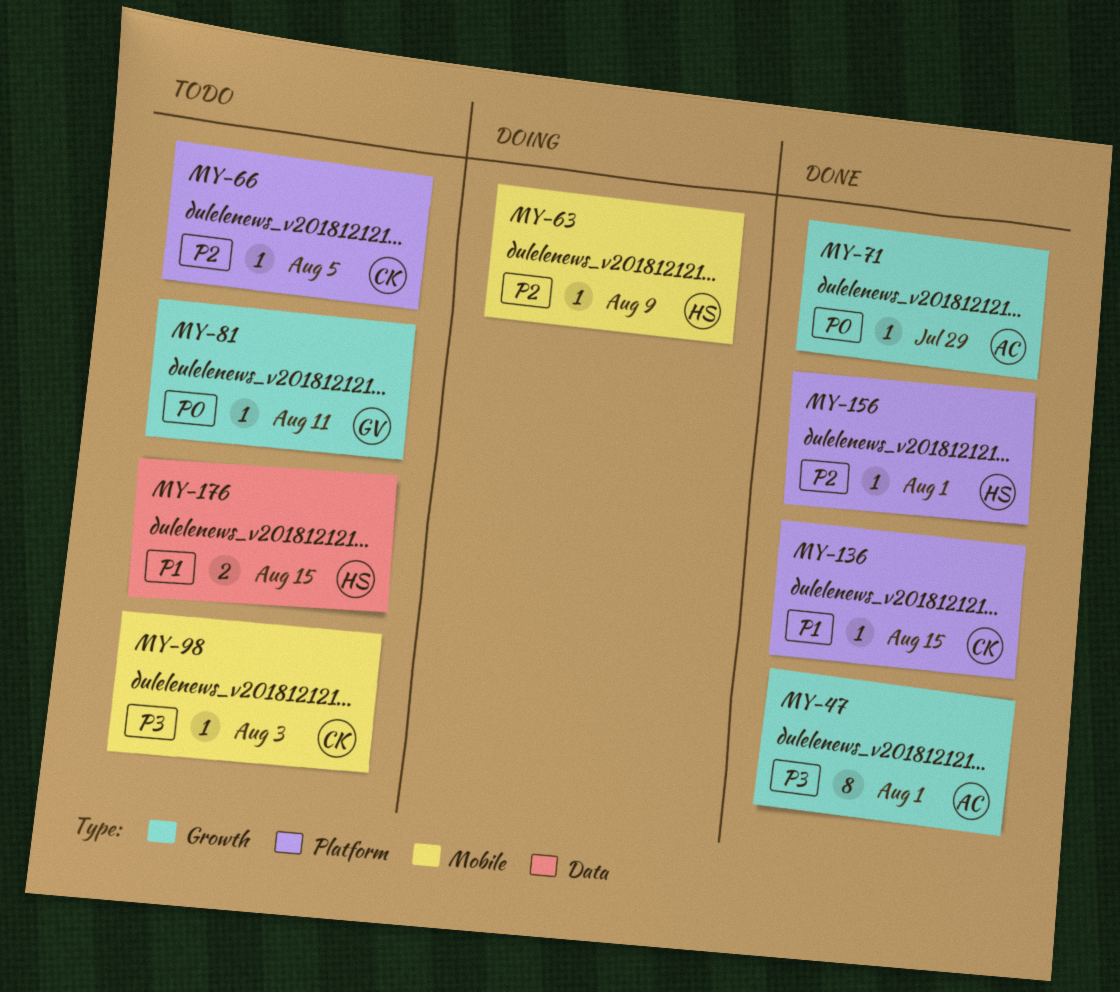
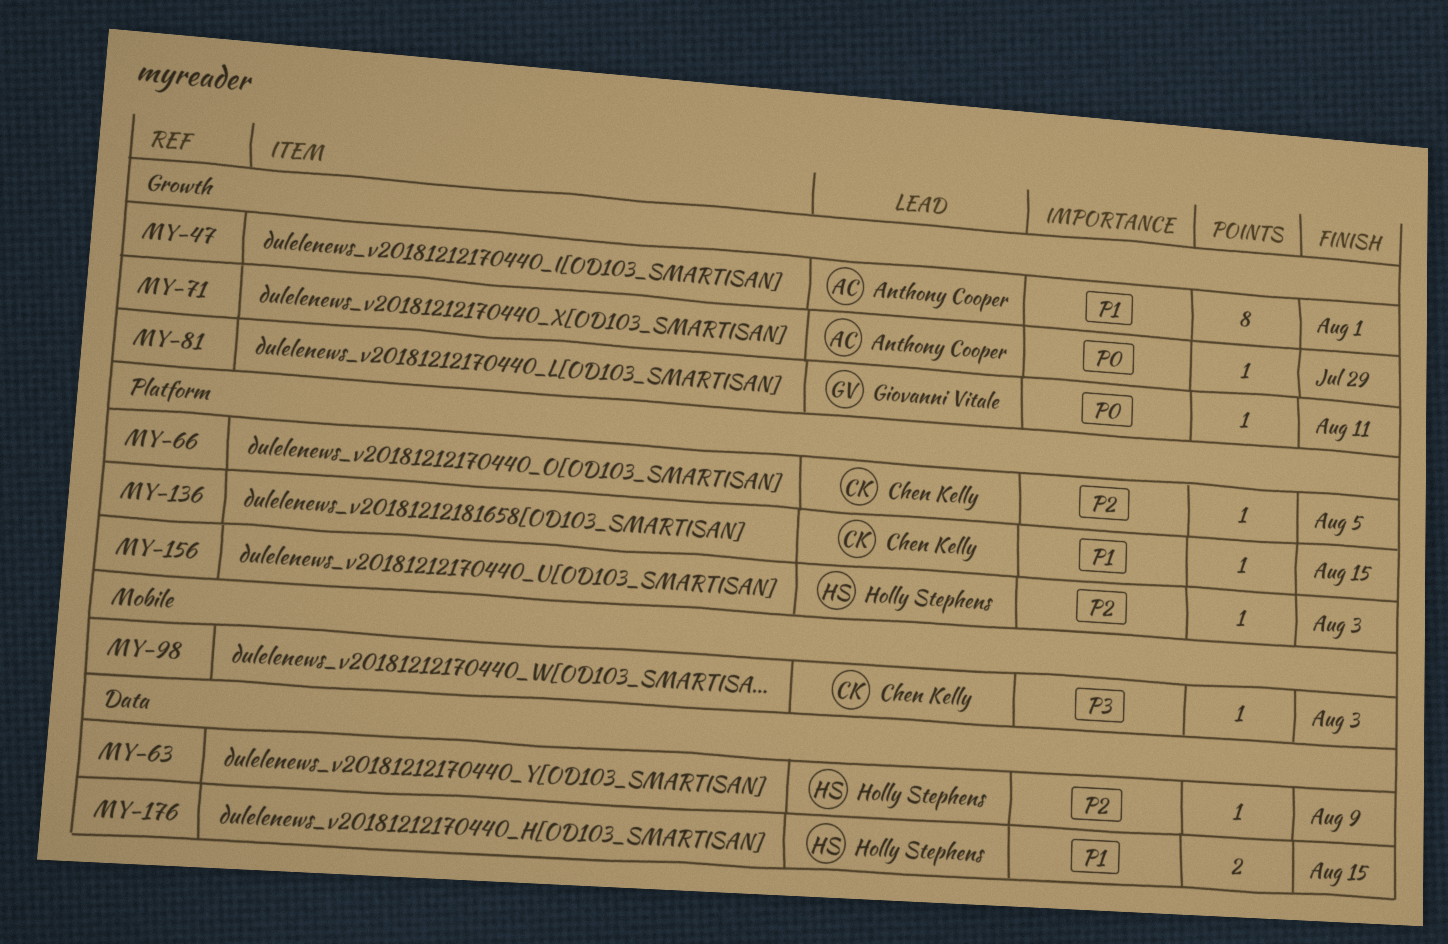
MY-47, priority: P3 -> P1
MY-63, label: Mobile -> Data
MY-156, due: Aug 1 -> Aug 3

